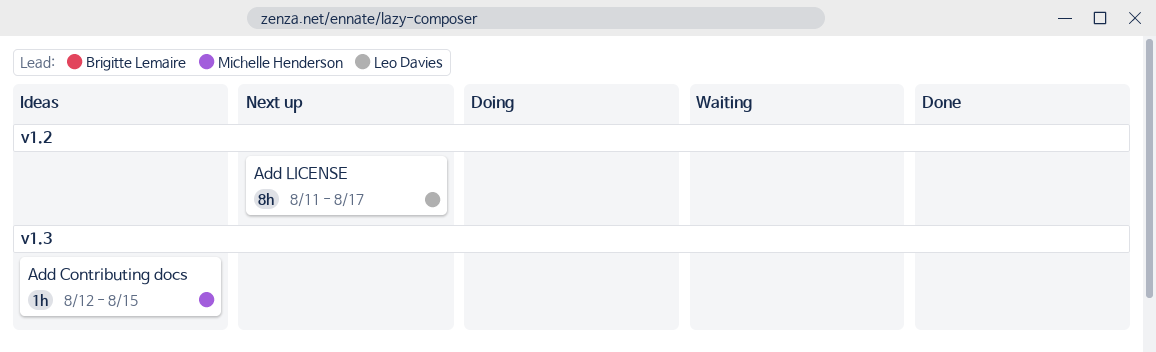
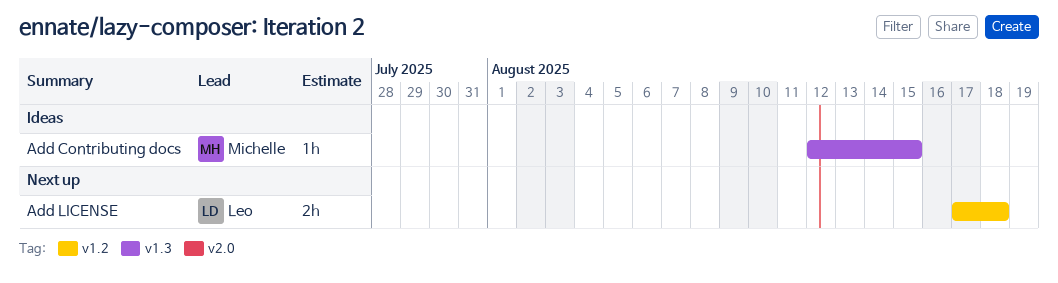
Add LICENSE, estimate: 8h -> 2h
Add LICENSE, start: Aug 11 -> Aug 17
Add LICENSE, due: Aug 17 -> Aug 18

